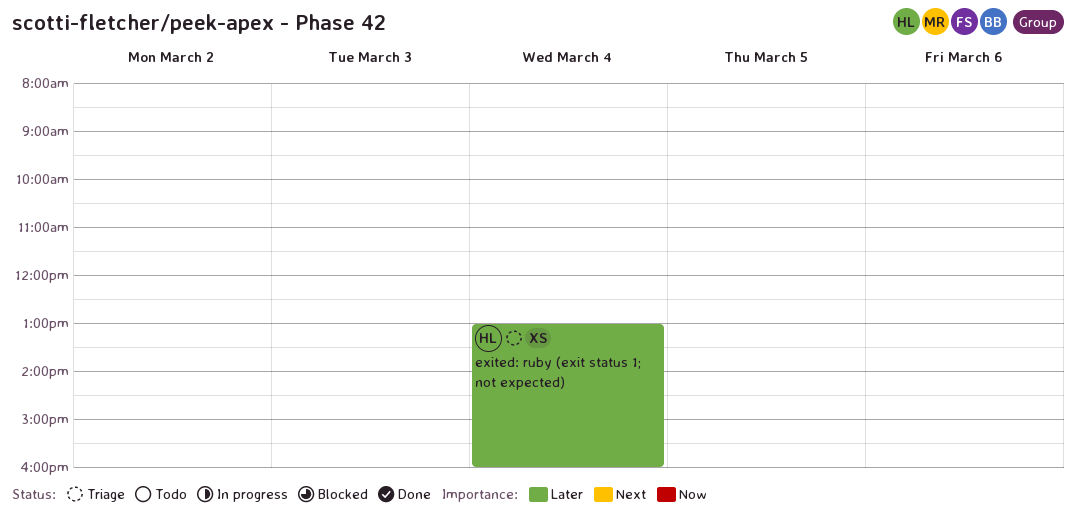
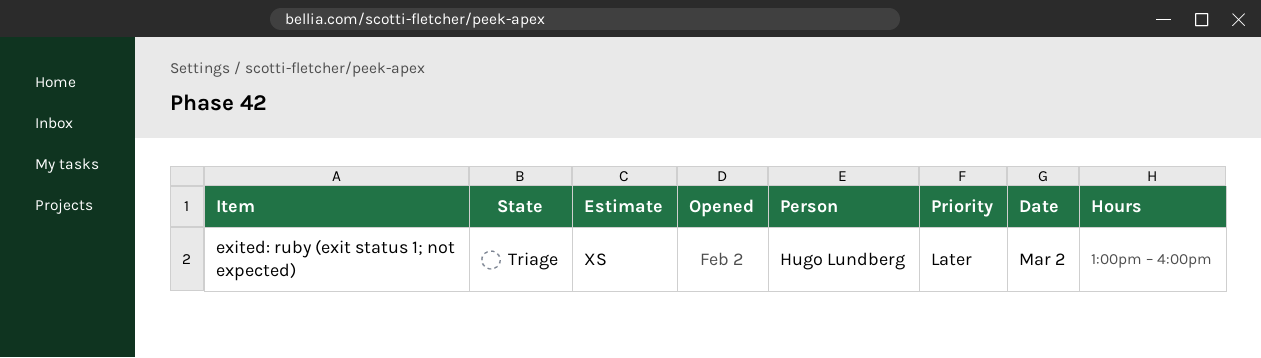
exited: ruby (exit status 1; not expected), day: Mar 4 -> Mar 2

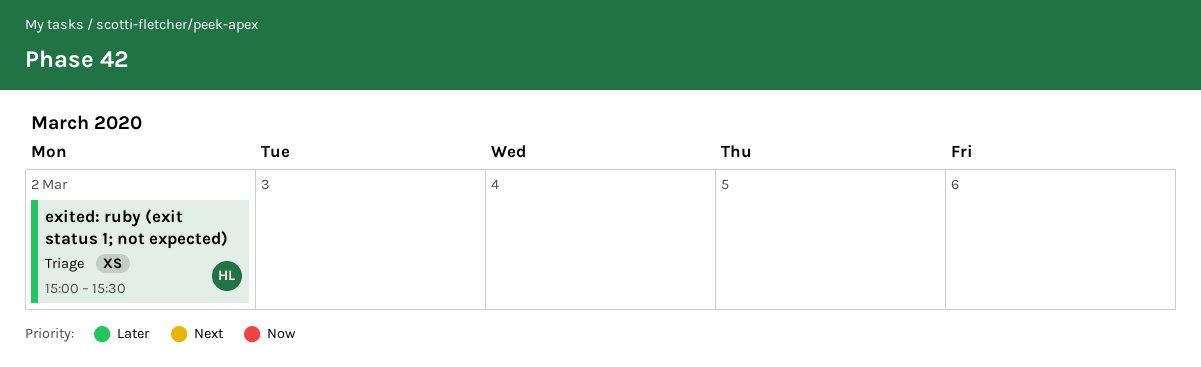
exited: ruby (exit status 1; not expected), begins: 13:00 -> 15:00
exited: ruby (exit status 1; not expected), ends: 16:00 -> 15:30

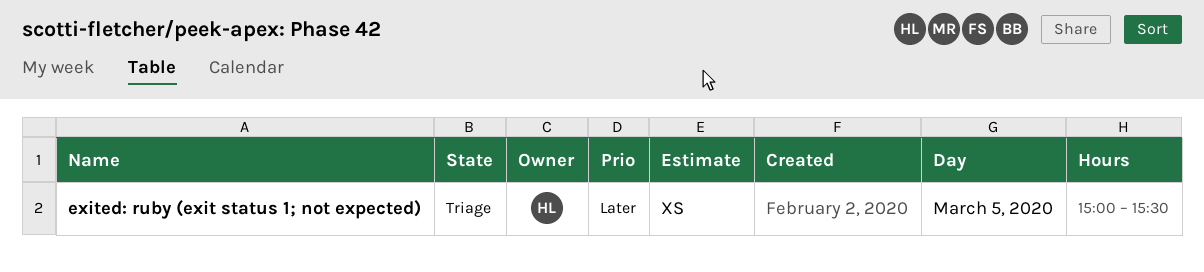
exited: ruby (exit status 1; not expected), day: Mar 2 -> Mar 5

